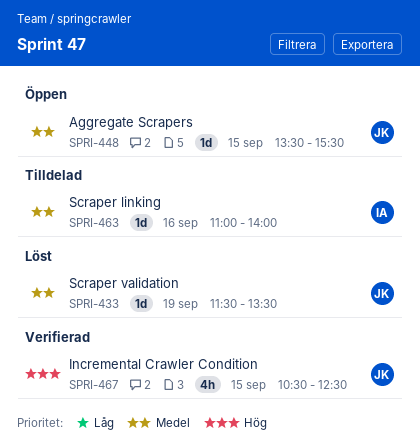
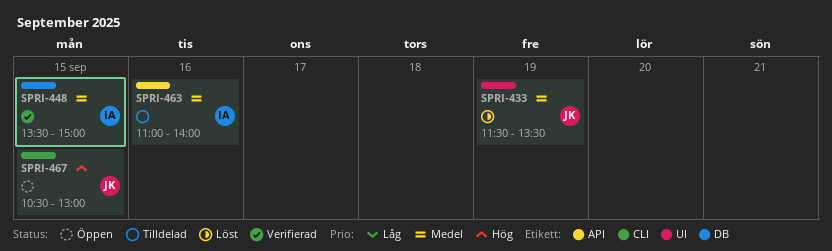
SPRI-448, status: Öppen -> Verifierad
SPRI-448, owner: JK -> IA
SPRI-448, ends: 15:30 -> 15:00
SPRI-467, status: Verifierad -> Öppen
SPRI-467, ends: 12:30 -> 13:00

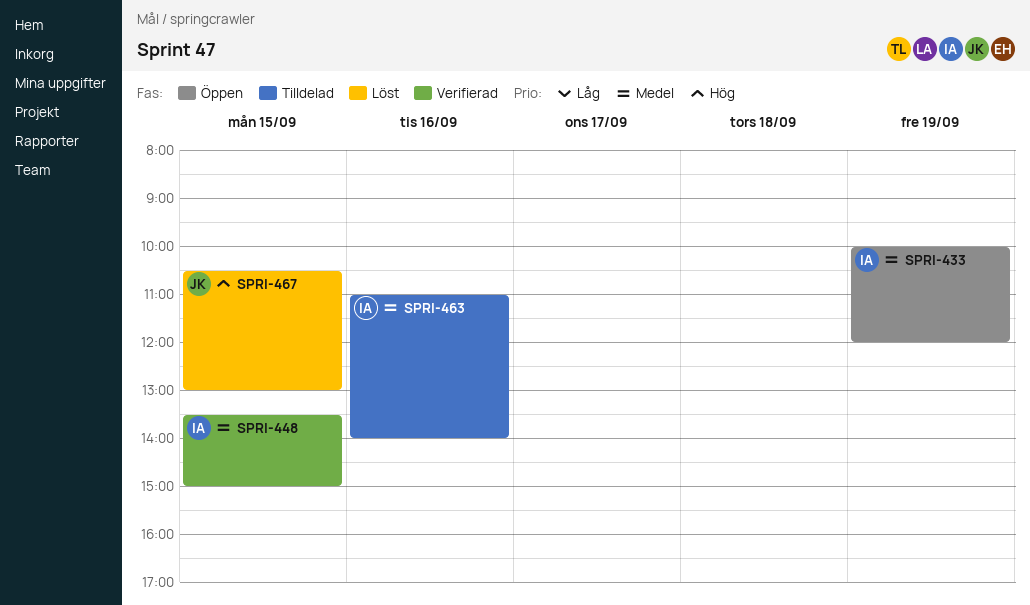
SPRI-433, status: Löst -> Öppen
SPRI-433, owner: JK -> IA
SPRI-433, begins: 11:30 -> 10:00
SPRI-433, ends: 13:30 -> 12:00
SPRI-467, status: Öppen -> Löst

